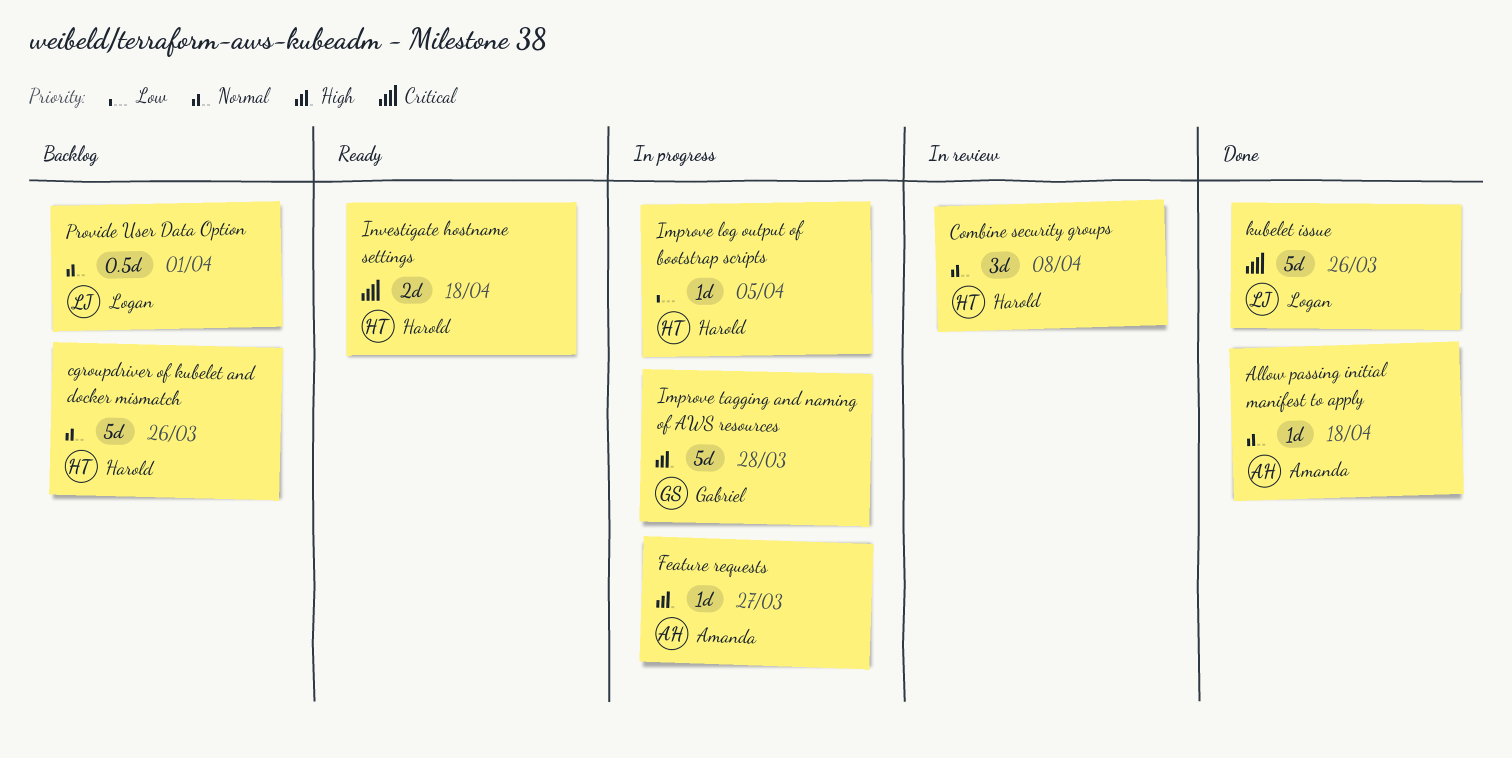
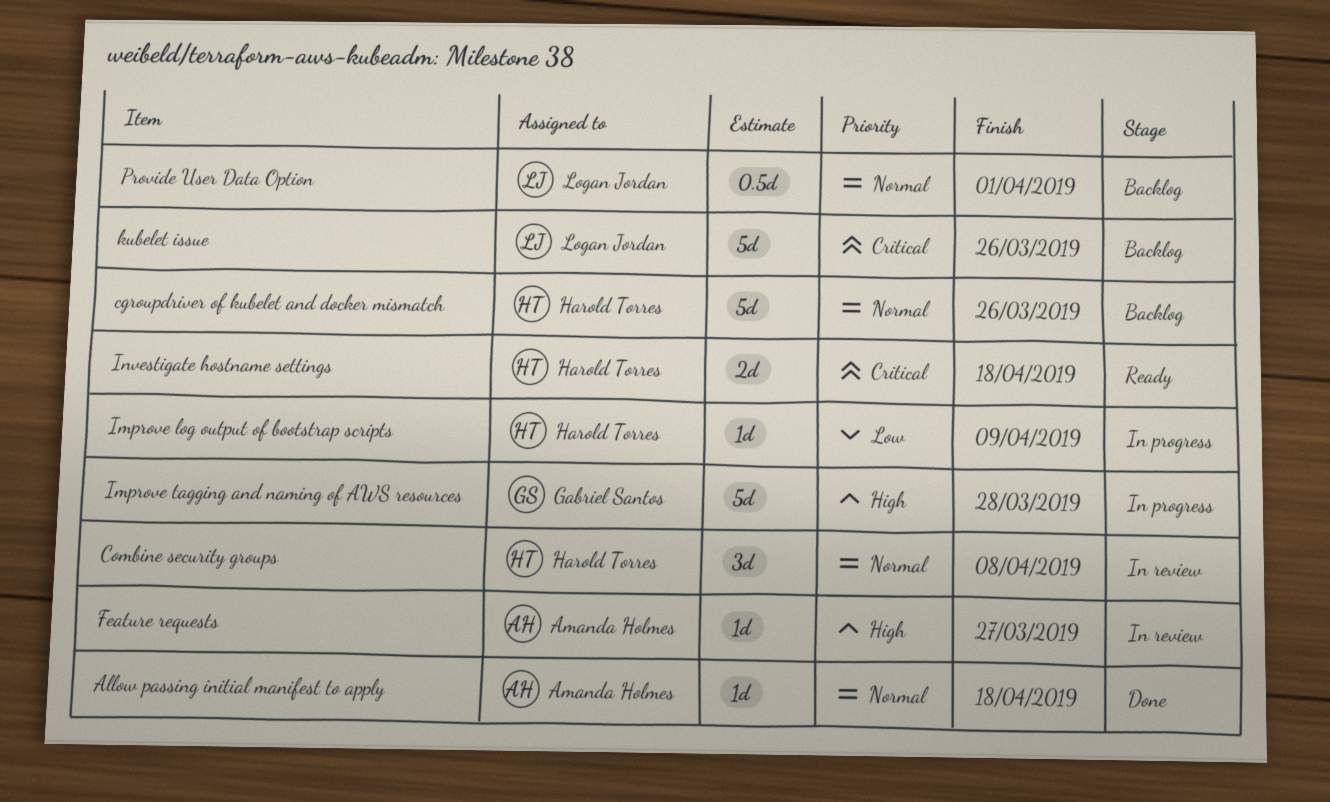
Feature requests, status: In progress -> In review
Improve log output of bootstrap scripts, due: Apr 5 -> Apr 9
kubelet issue, status: Done -> Backlog

